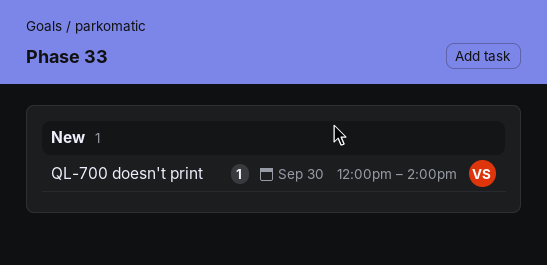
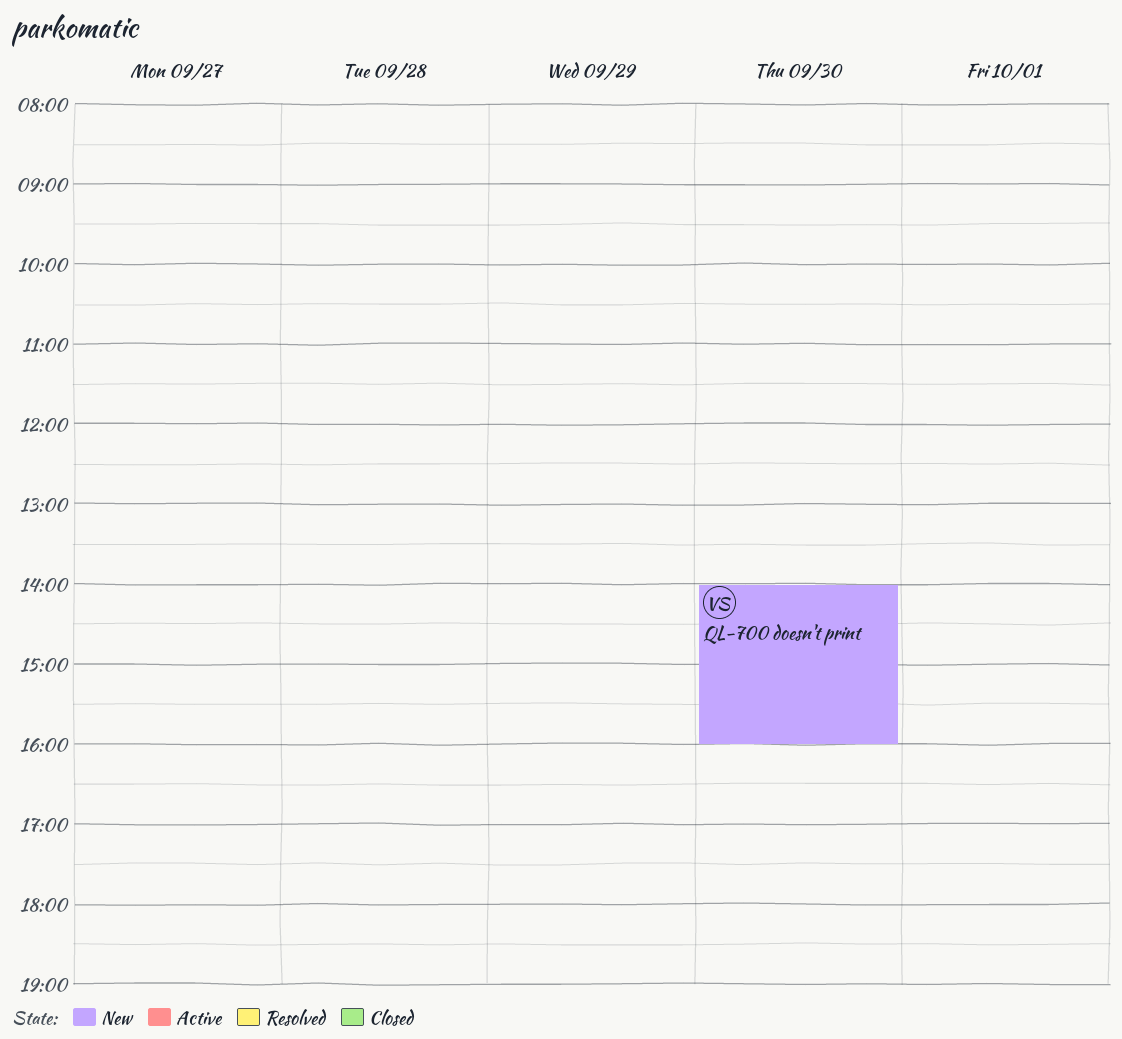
QL-700 doesn't print, begins: 12:00 -> 14:00
QL-700 doesn't print, ends: 14:00 -> 16:00

